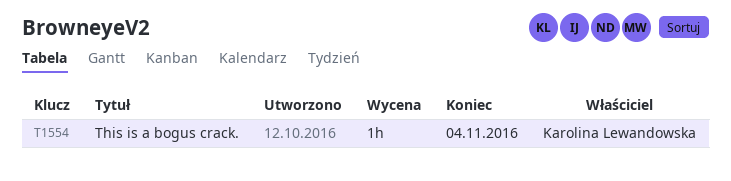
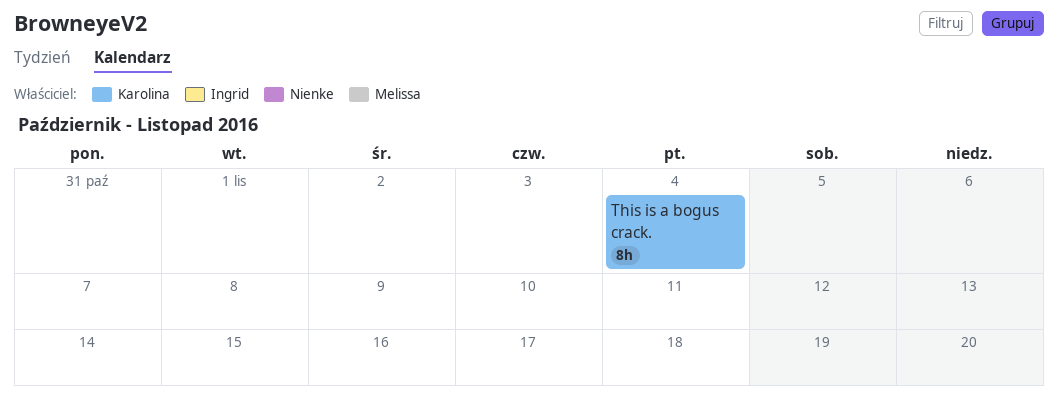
This is a bogus crack., estimate: 1h -> 8h

